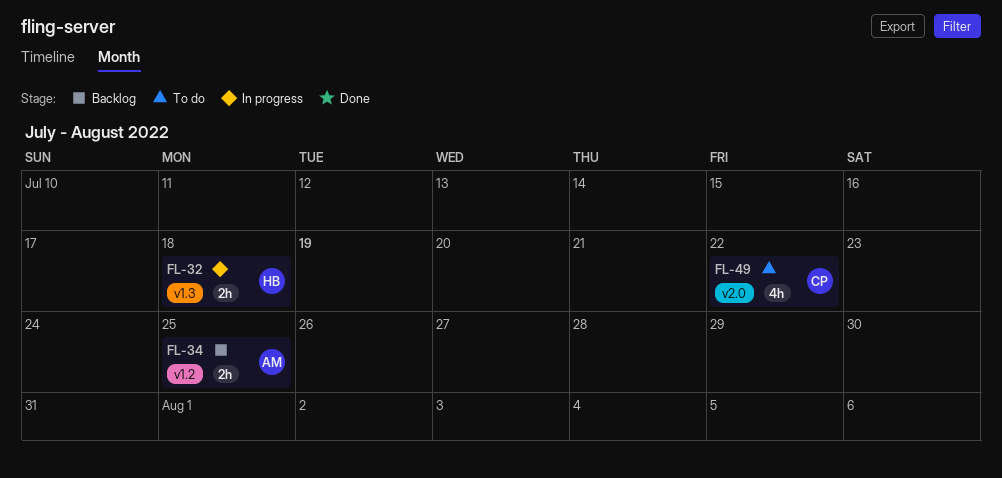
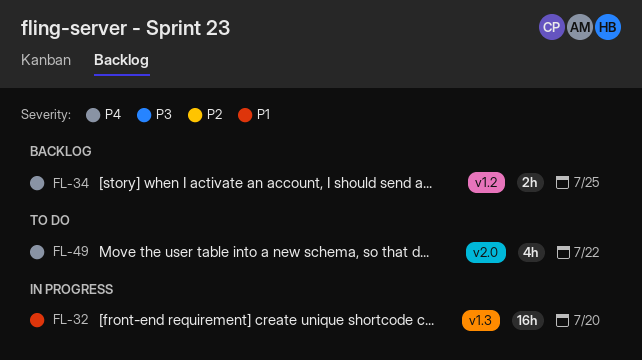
FL-32, estimate: 2h -> 16h
FL-32, due: Jul 18 -> Jul 20

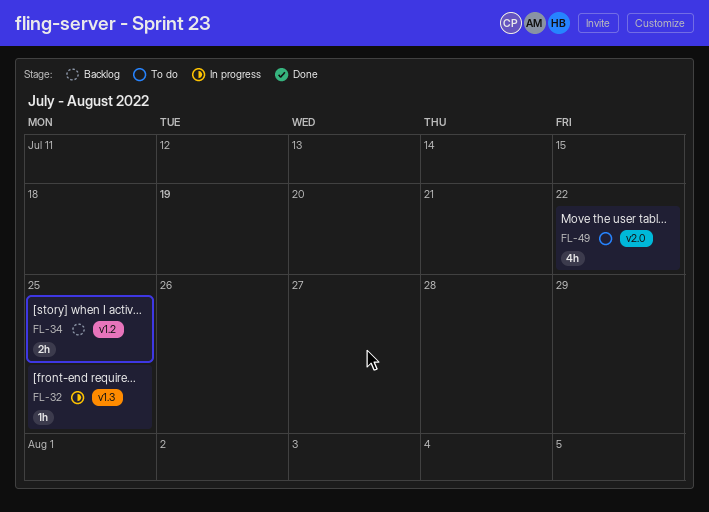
FL-32, estimate: 16h -> 1h
FL-32, due: Jul 20 -> Jul 25

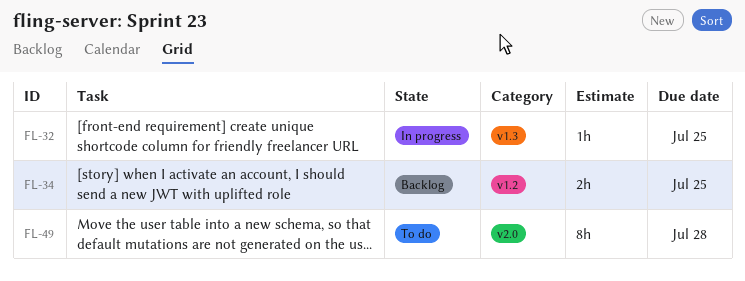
FL-49, estimate: 4h -> 8h
FL-49, due: Jul 22 -> Jul 28

